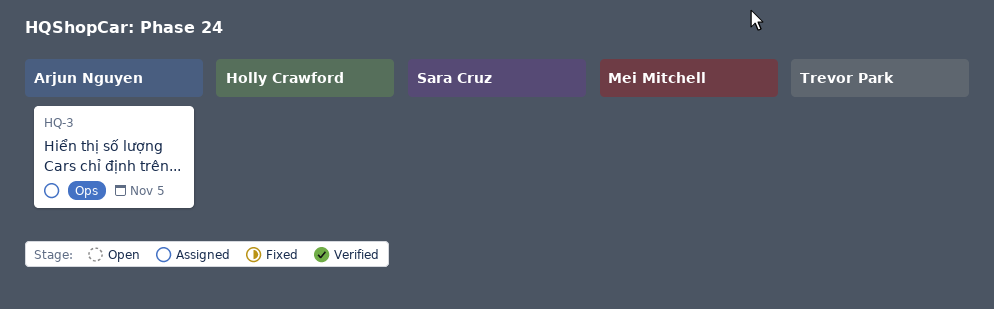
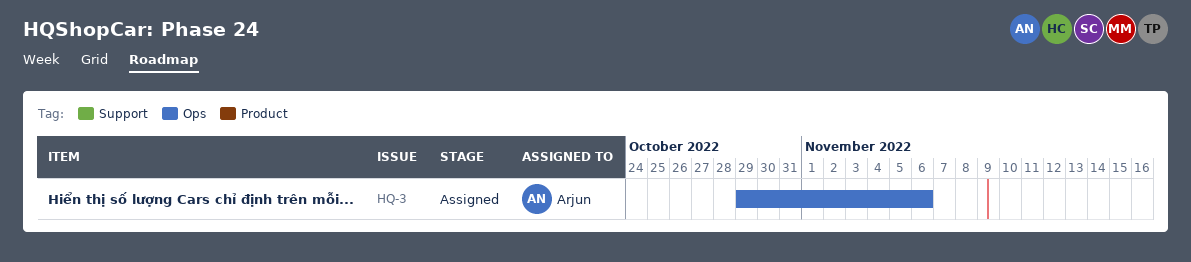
HQ-3, due: Nov 5 -> Nov 6

